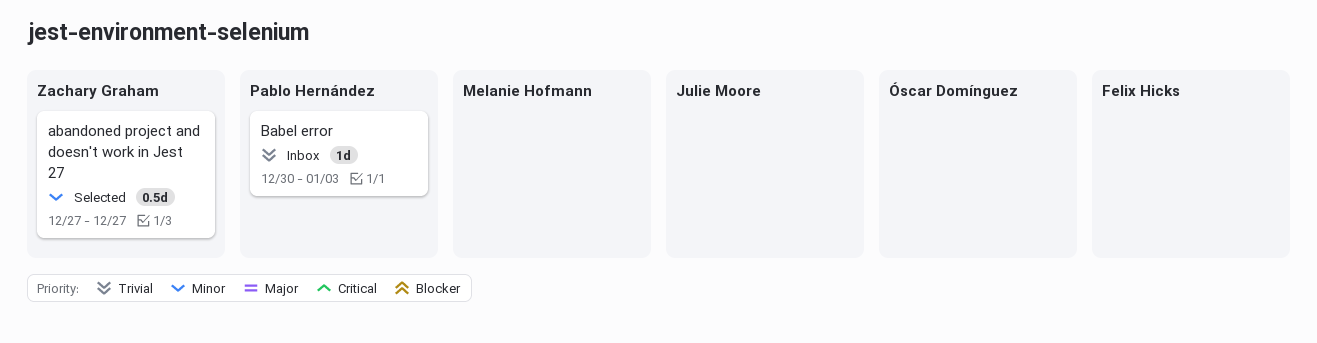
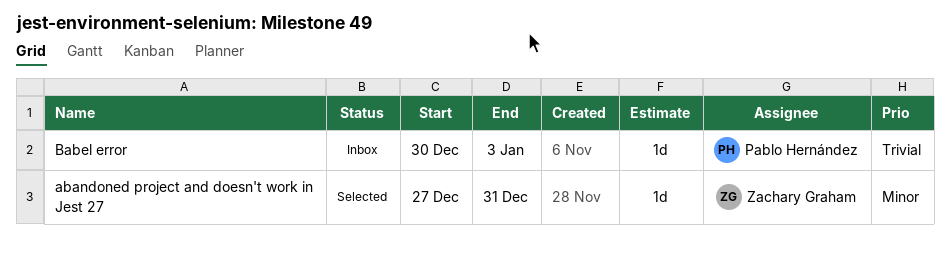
abandoned project and doesn't work in Jest 27, estimate: 0.5d -> 1d
abandoned project and doesn't work in Jest 27, due: Dec 27 -> Dec 31

